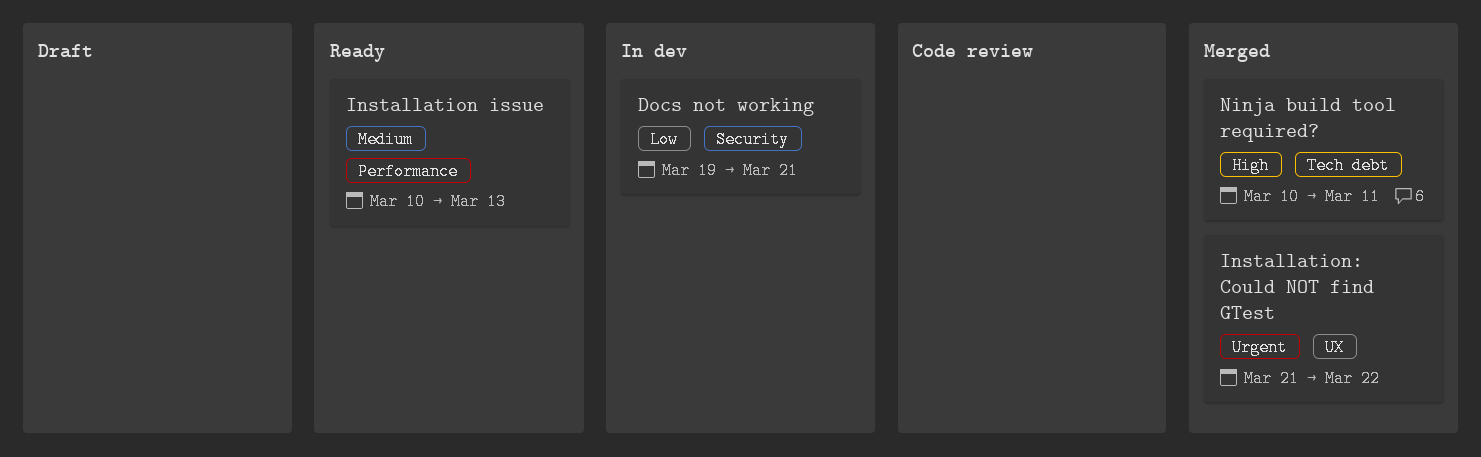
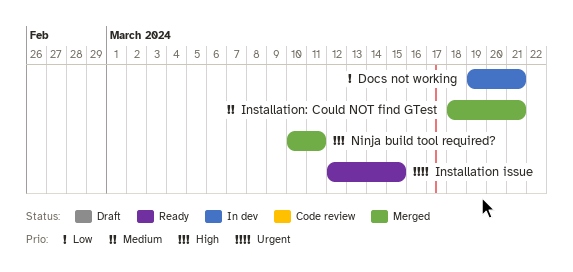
Installation issue, priority: Medium -> Urgent
Installation issue, start: Mar 10 -> Mar 12
Installation issue, due: Mar 13 -> Mar 15
Installation: Could NOT find GTest, priority: Urgent -> Medium
Installation: Could NOT find GTest, start: Mar 21 -> Mar 18
Installation: Could NOT find GTest, due: Mar 22 -> Mar 21

